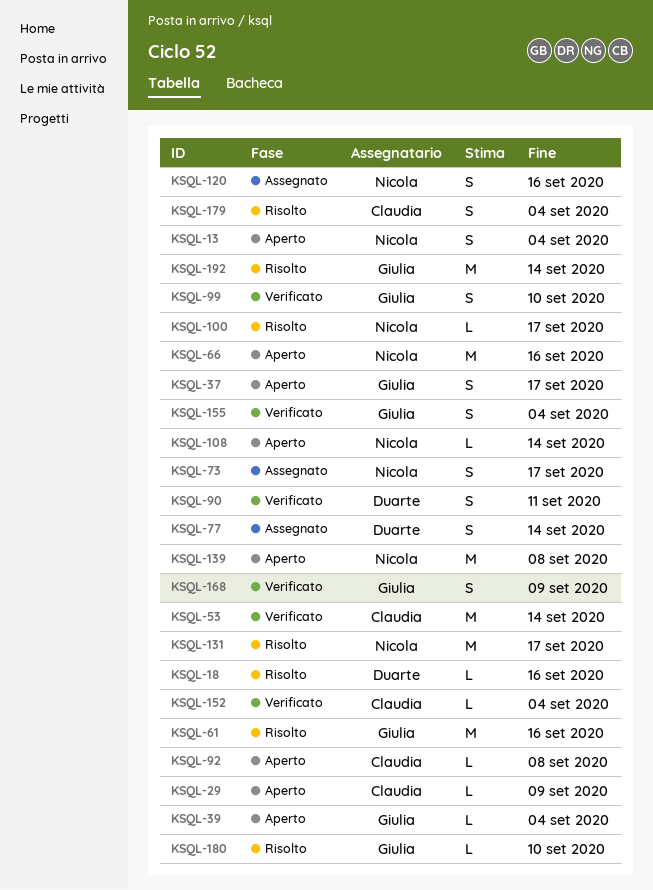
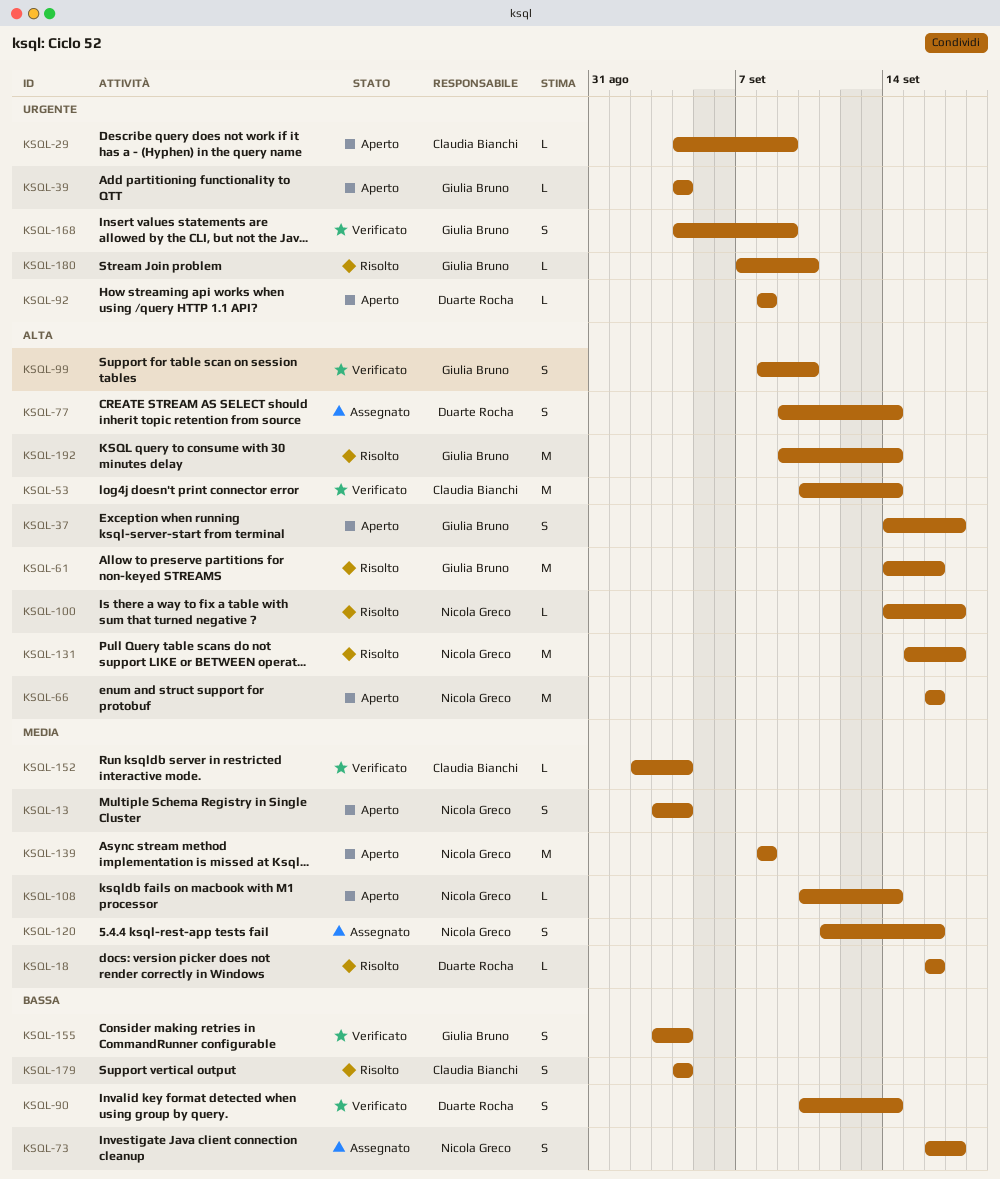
KSQL-90, due: Sep 11 -> Sep 14
KSQL-92, owner: Claudia Bianchi -> Duarte Rocha

